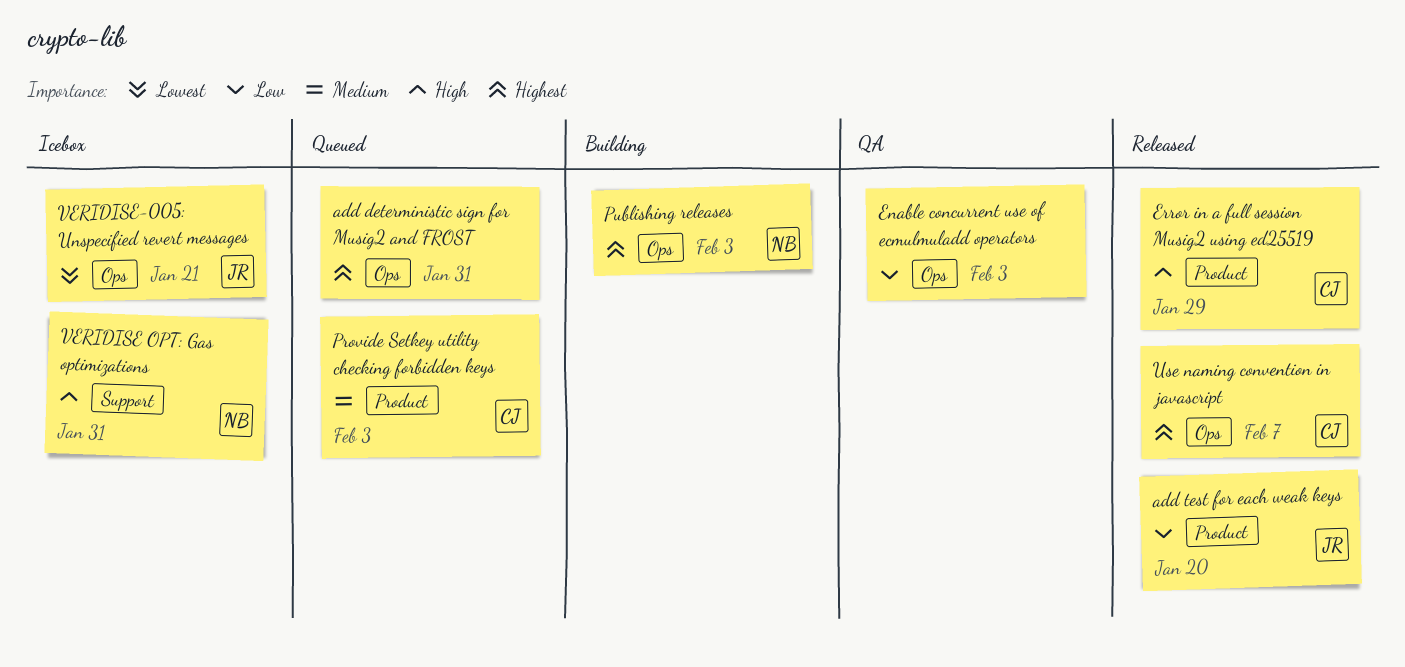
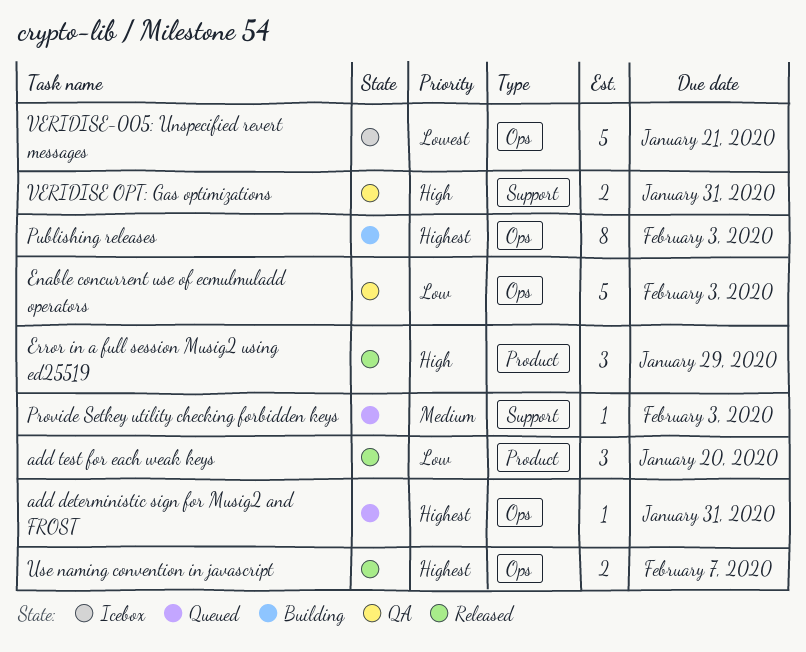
Provide Setkey utility checking forbidden keys, label: Product -> Support
VERIDISE OPT: Gas optimizations, status: Icebox -> QA

